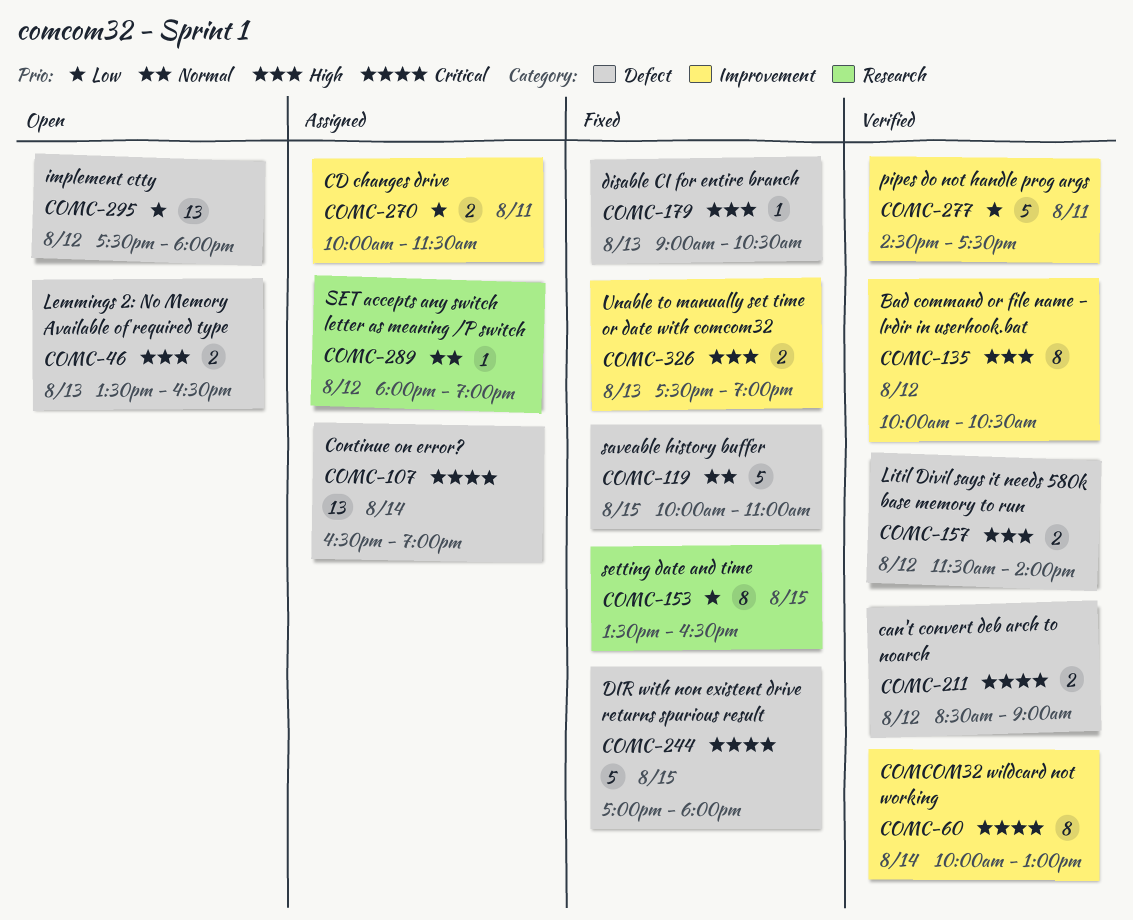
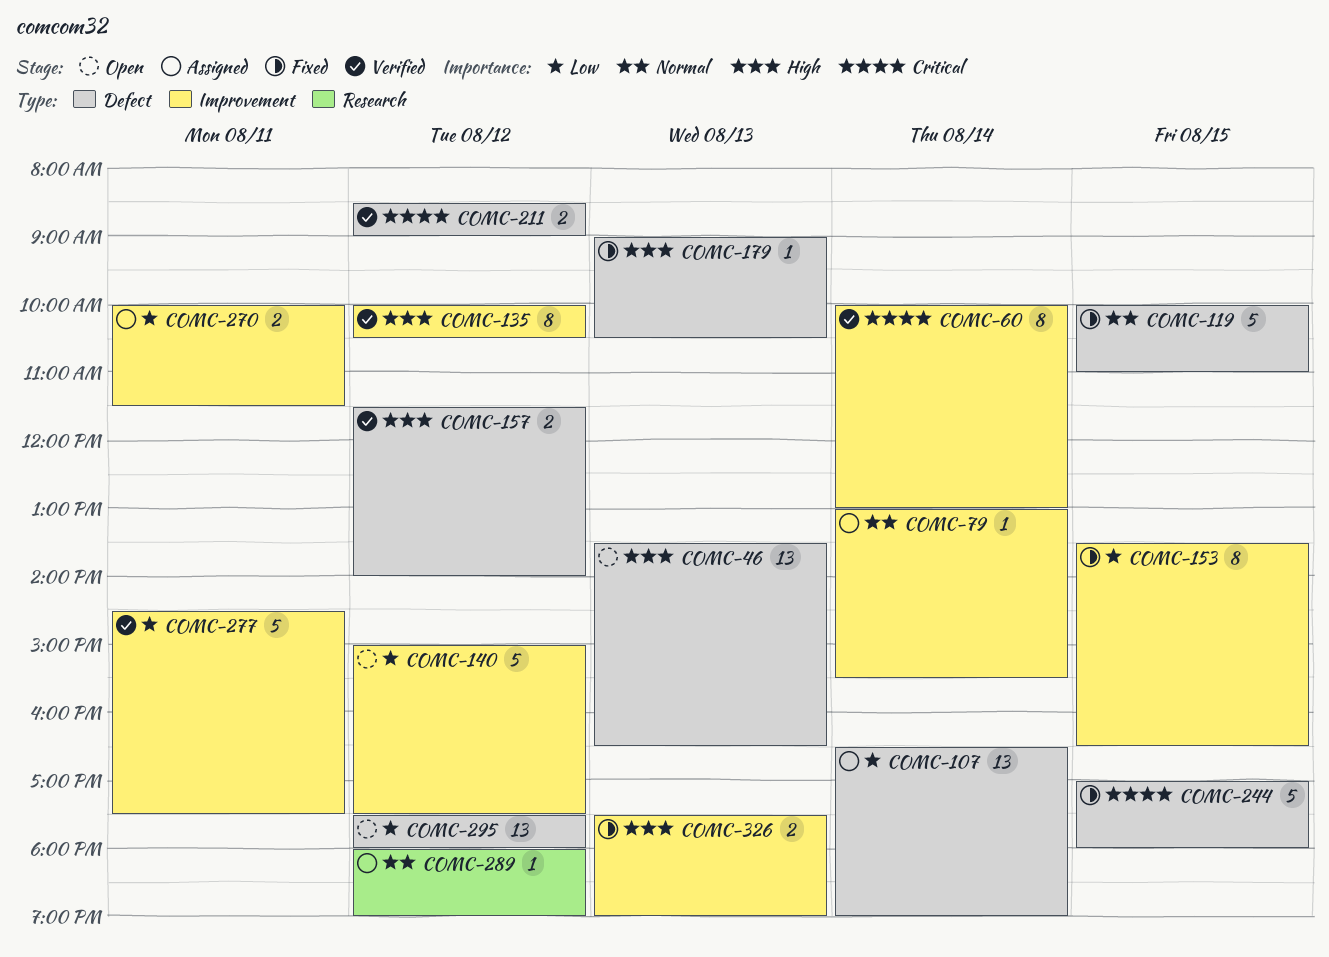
COMC-46, estimate: 2 -> 13
COMC-79: none -> present
COMC-107, priority: Critical -> Low
COMC-140: none -> present
COMC-153, label: Research -> Improvement

